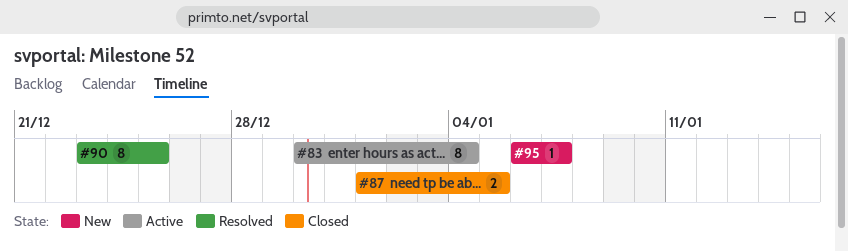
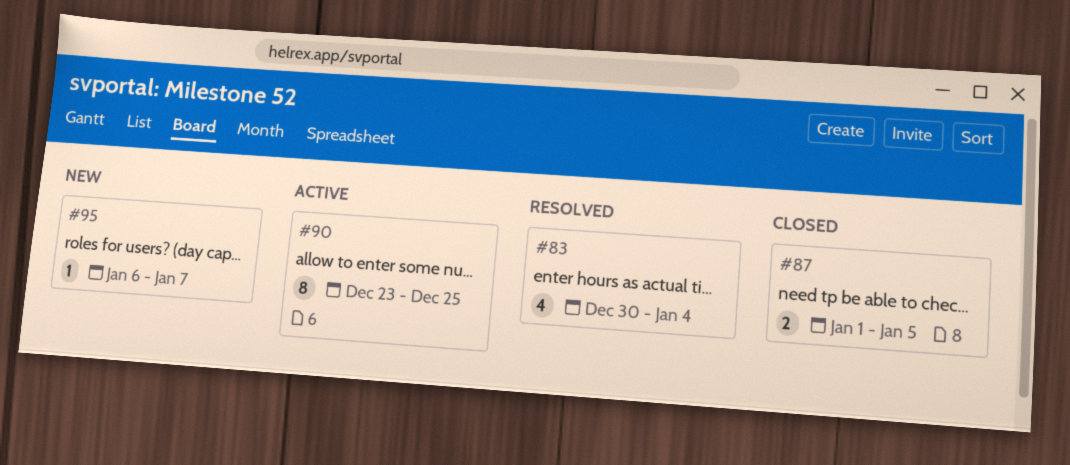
#83, status: Active -> Resolved
#83, estimate: 8 -> 4
#90, status: Resolved -> Active

